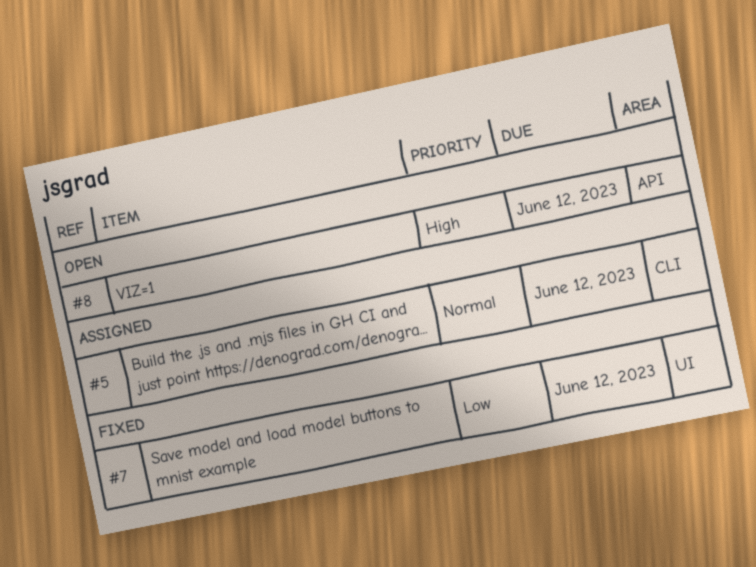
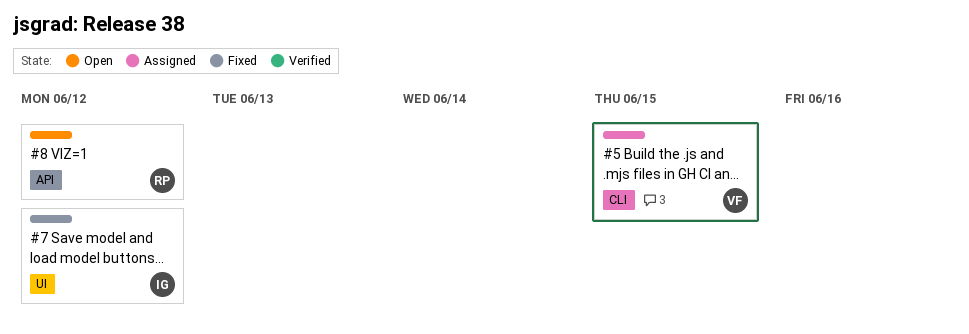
#5, due: Jun 12 -> Jun 15

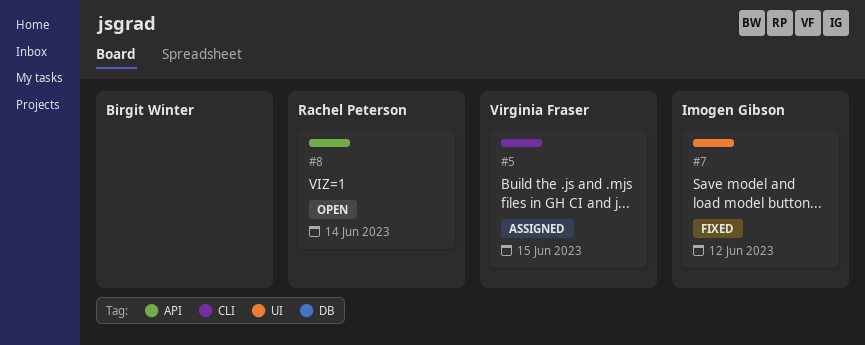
#8, due: Jun 12 -> Jun 14

